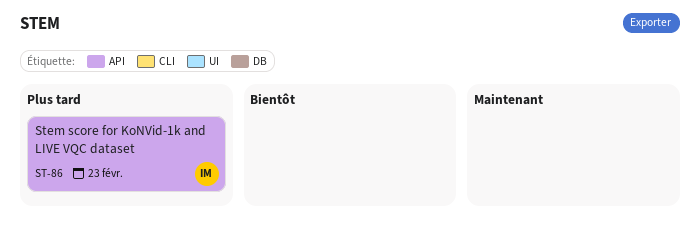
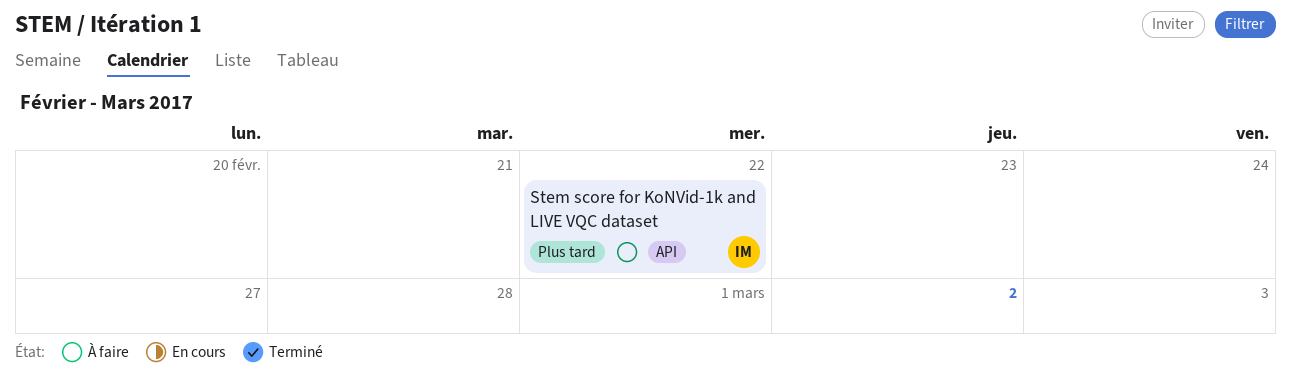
Stem score for KoNVid-1k and LIVE VQC dataset, due: Feb 23 -> Feb 22

